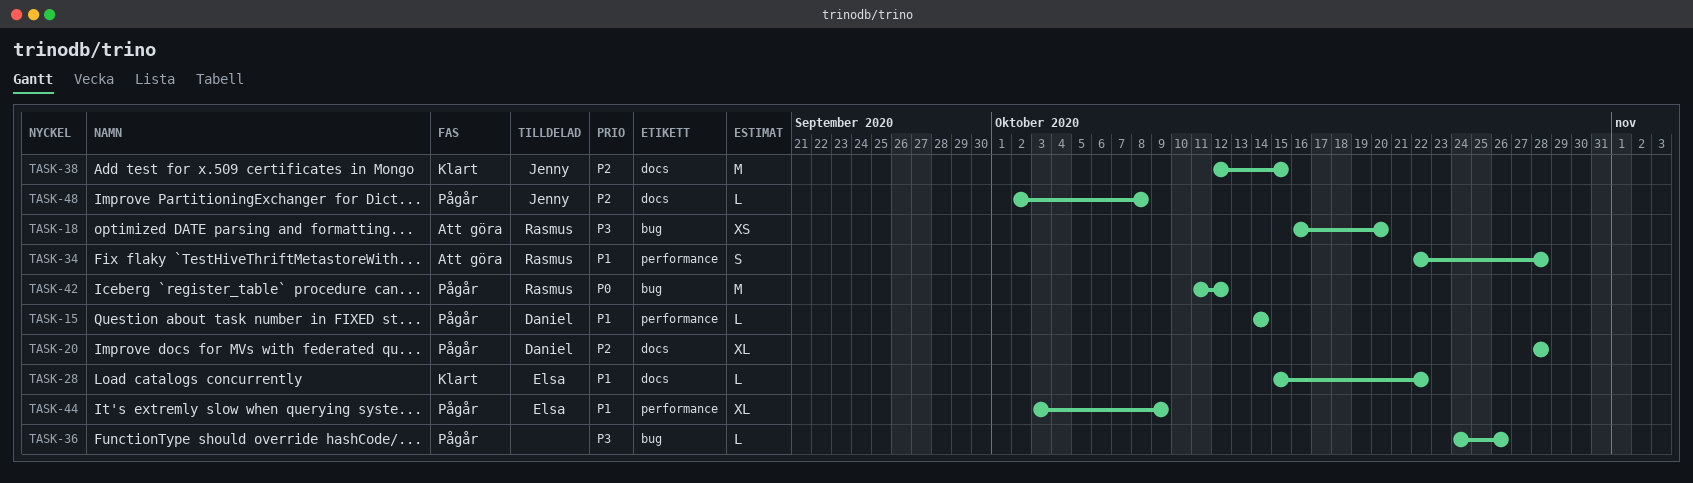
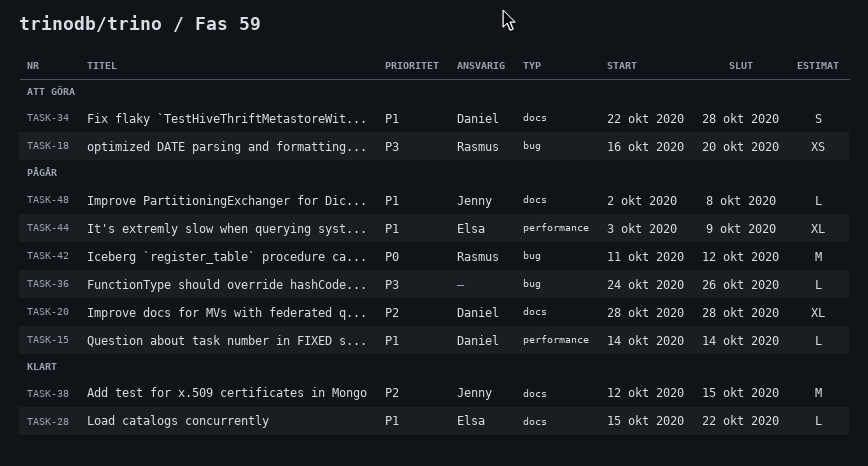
TASK-34, owner: Rasmus -> Daniel
TASK-34, label: performance -> docs
TASK-48, priority: P2 -> P1

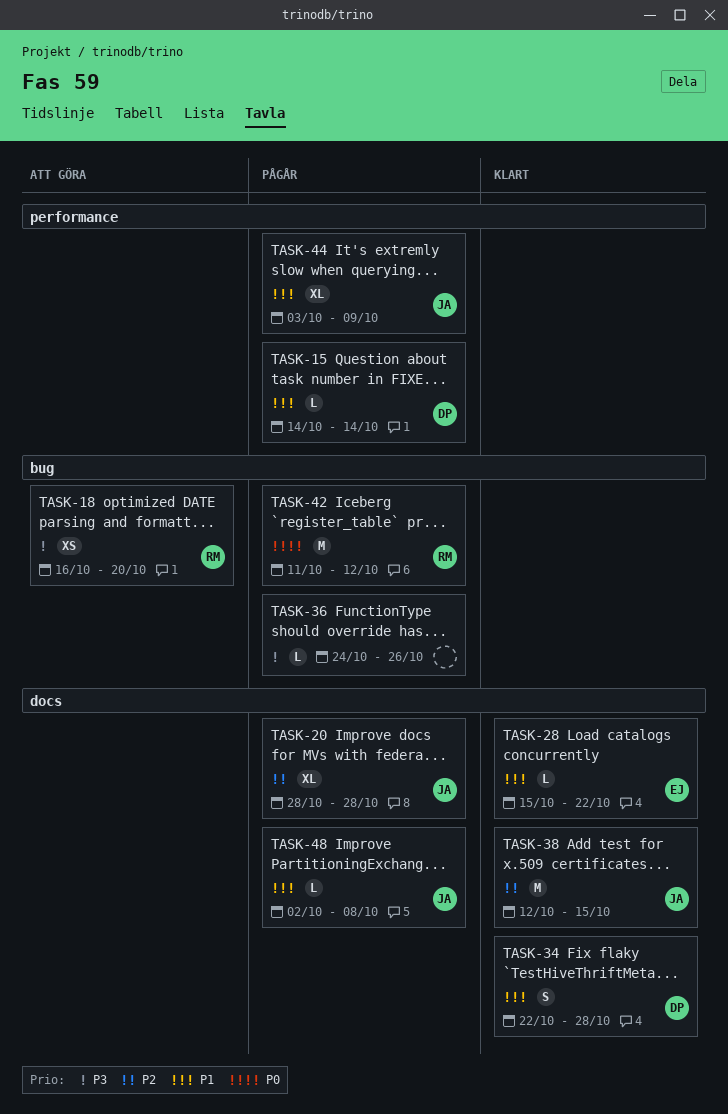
TASK-20, owner: Daniel -> Jenny
TASK-34, status: Att göra -> Klart
TASK-44, owner: Elsa -> Jenny

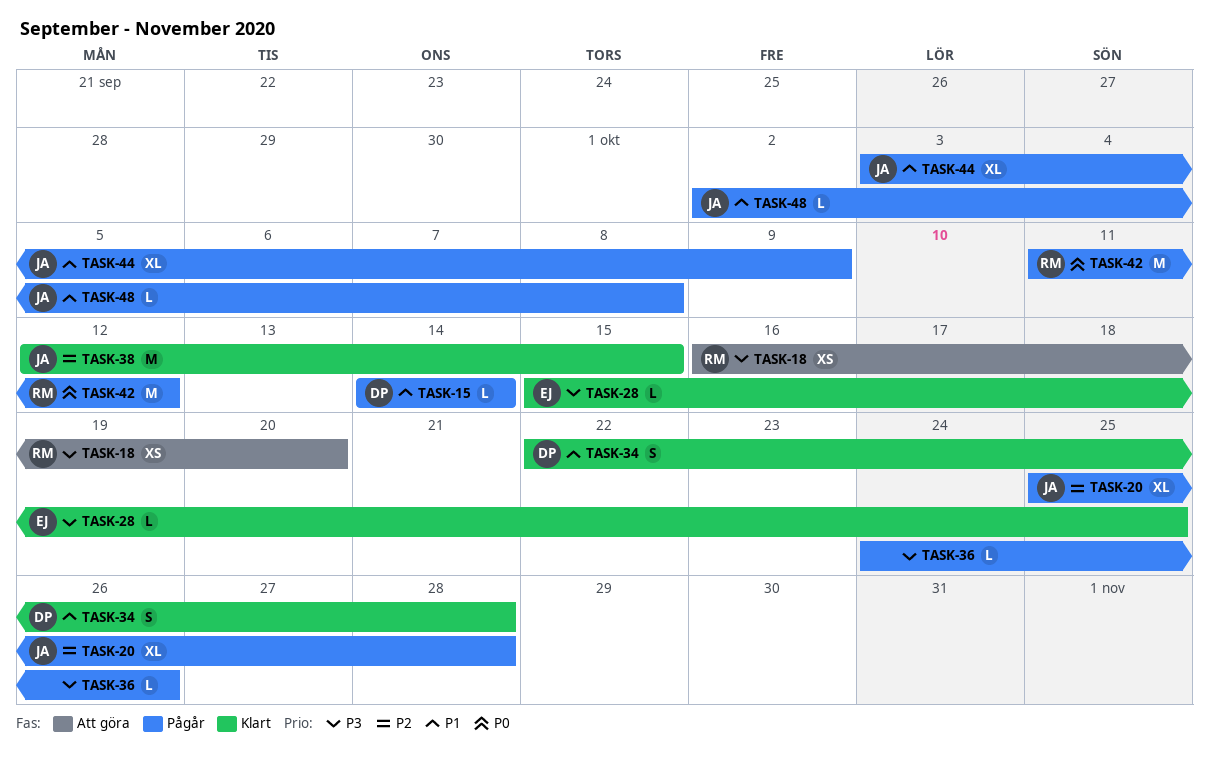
TASK-20, start: Oct 28 -> Oct 25
TASK-28, priority: P1 -> P3
TASK-28, due: Oct 22 -> Oct 25

